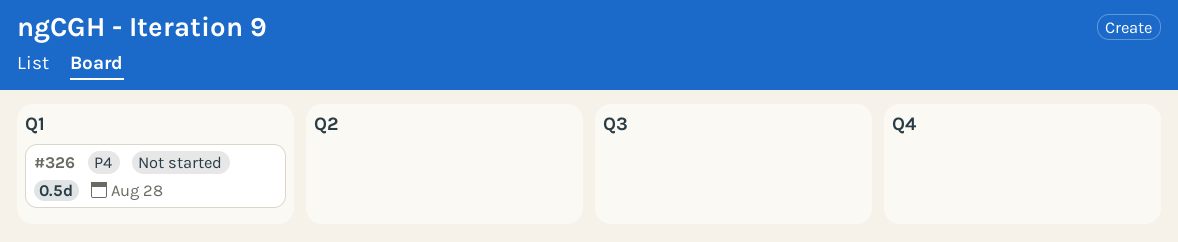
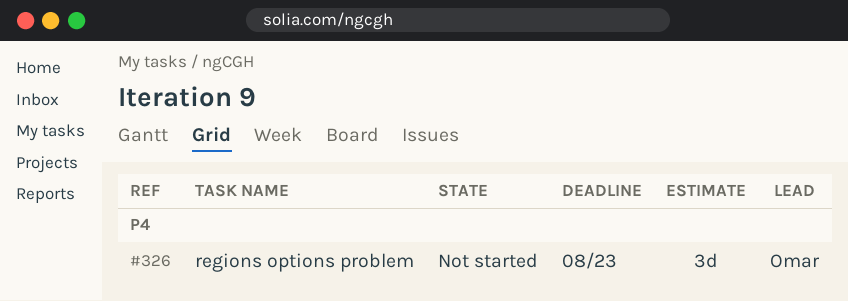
#326, estimate: 0.5d -> 3d
#326, due: Aug 28 -> Aug 23

